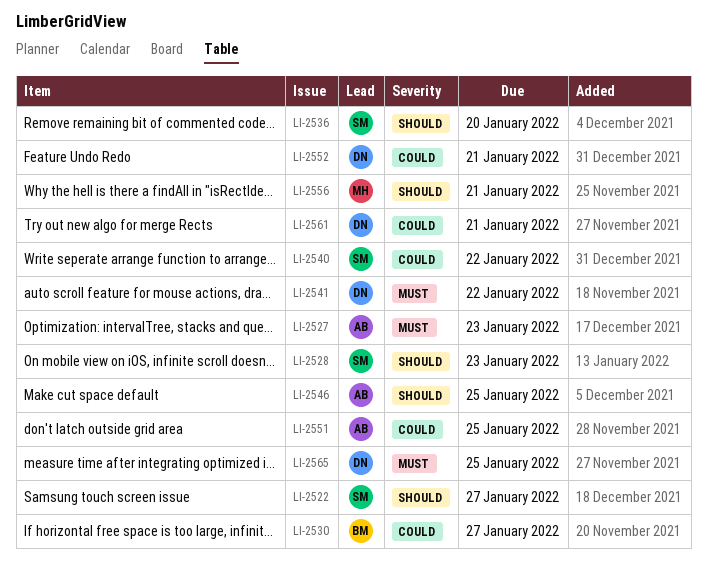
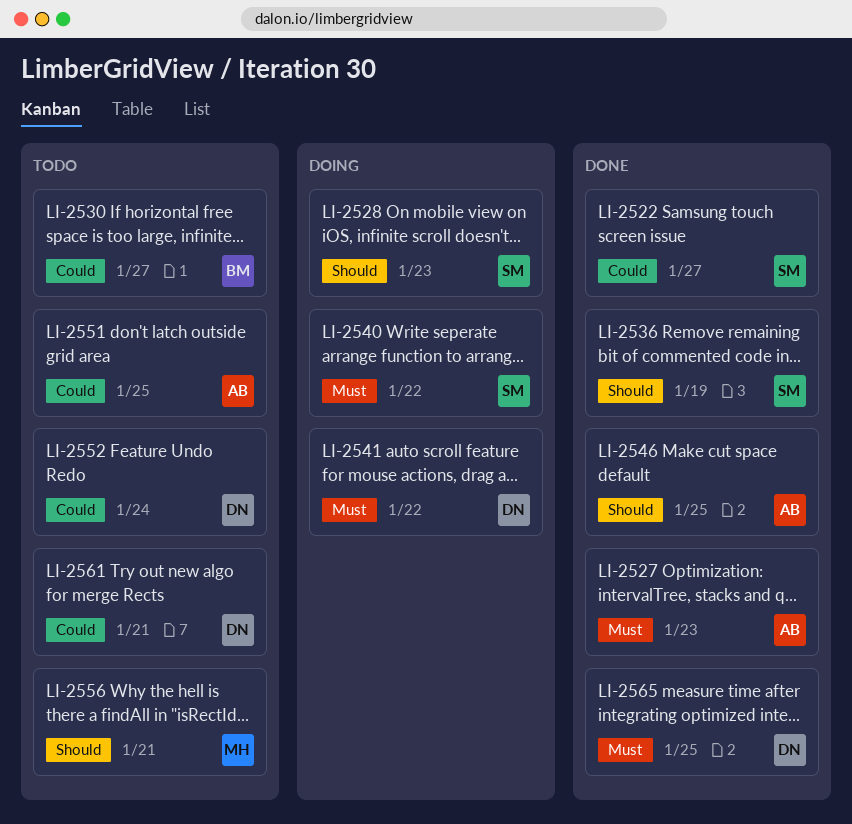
LI-2522, priority: Should -> Could
LI-2536, due: Jan 20 -> Jan 19
LI-2540, priority: Could -> Must
LI-2552, due: Jan 21 -> Jan 24

